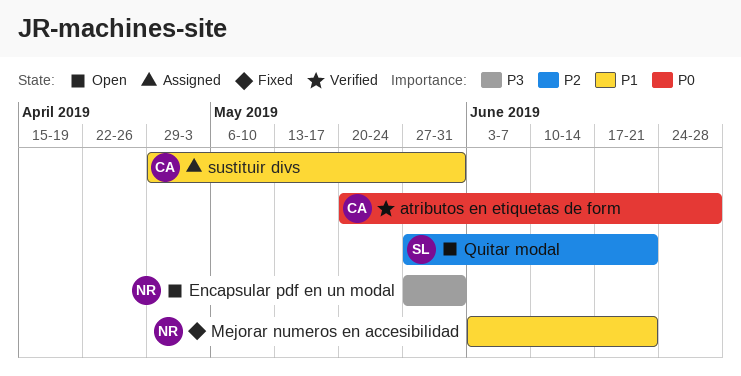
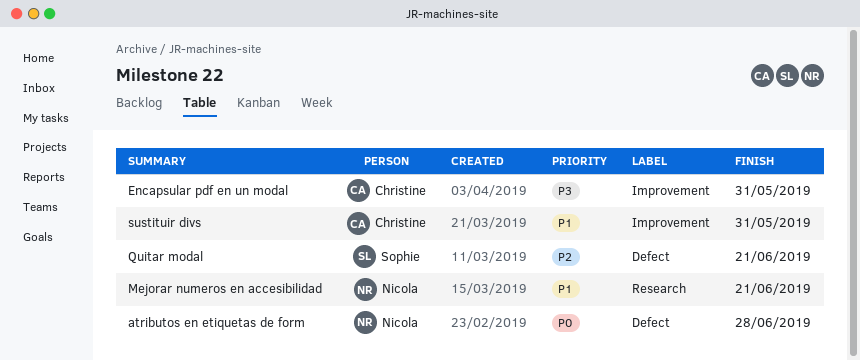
atributos en etiquetas de form, owner: Christine -> Nicola
Encapsular pdf en un modal, owner: Nicola -> Christine

